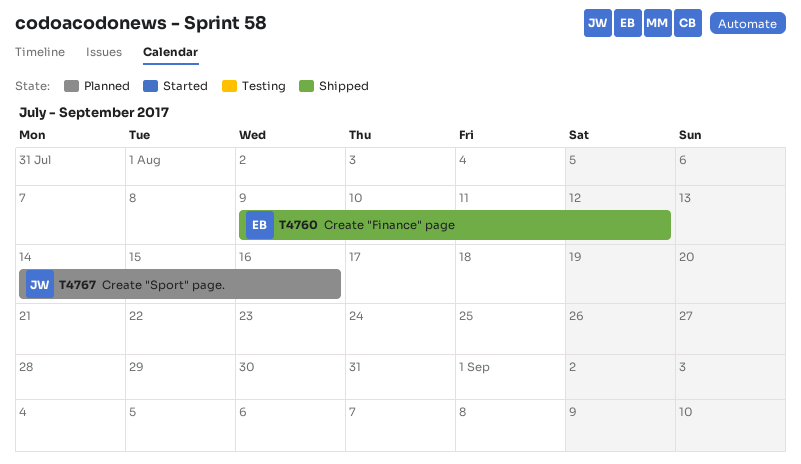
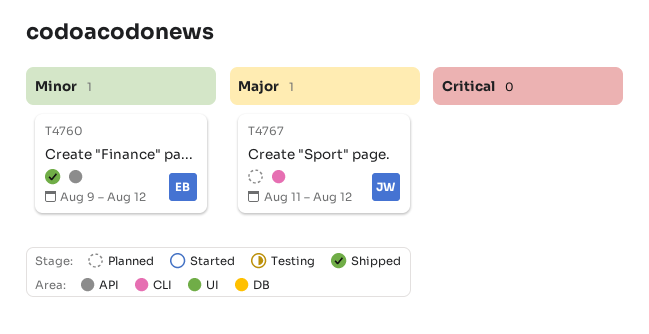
T4767, start: Aug 14 -> Aug 11
T4767, due: Aug 16 -> Aug 12

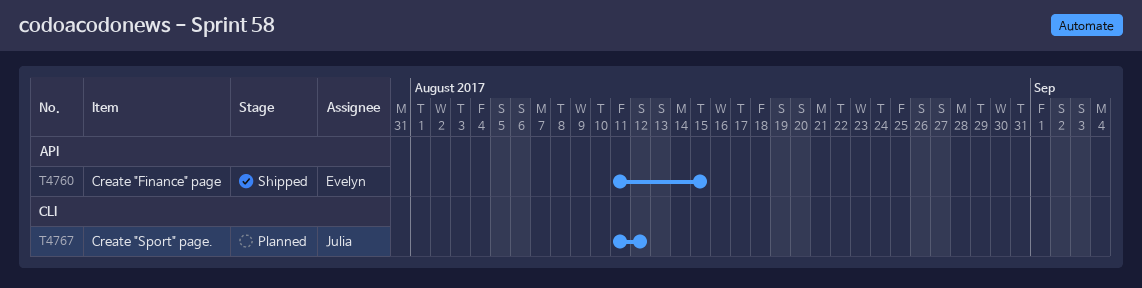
T4760, start: Aug 9 -> Aug 11
T4760, due: Aug 12 -> Aug 15

